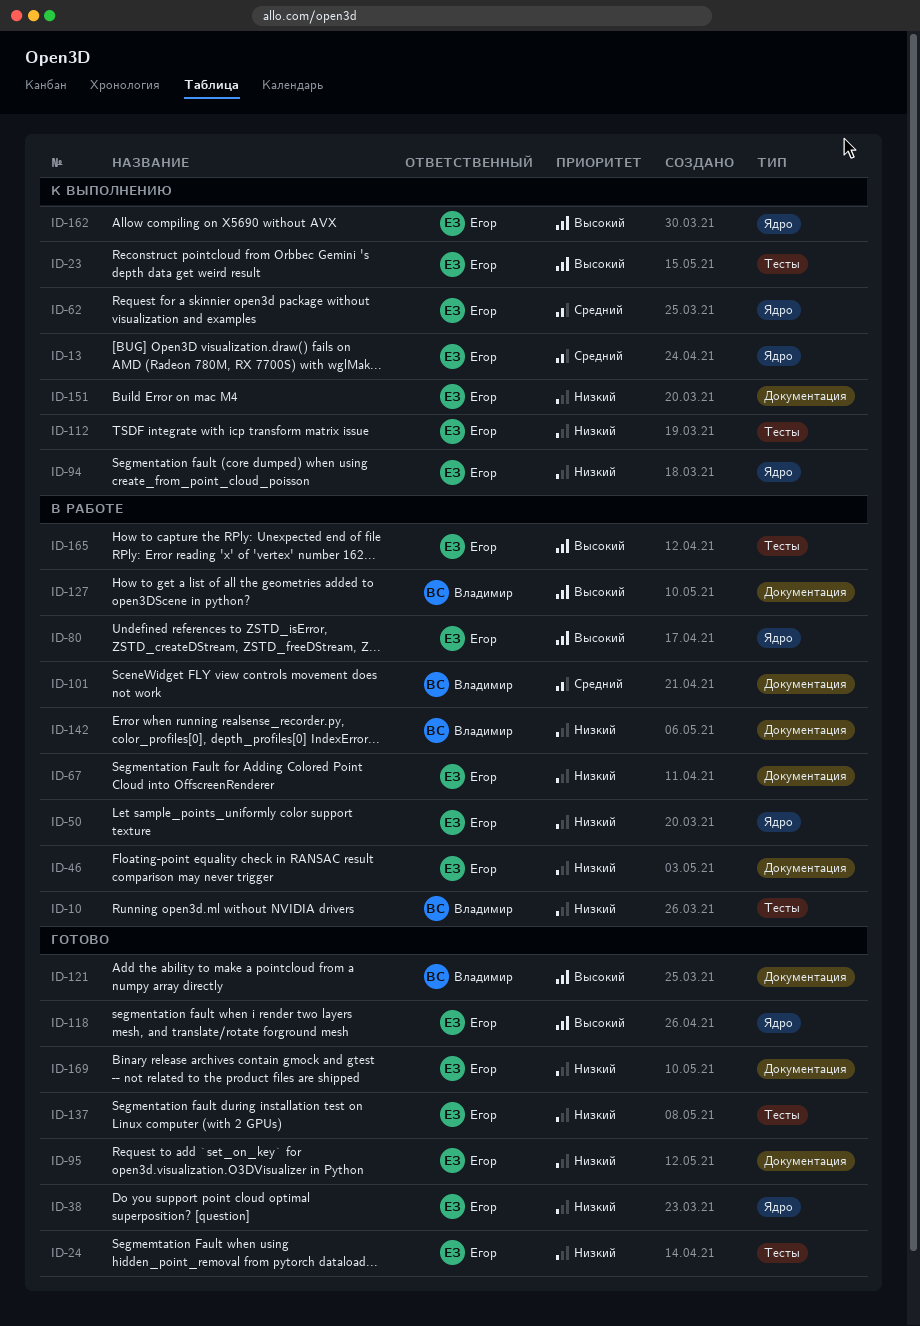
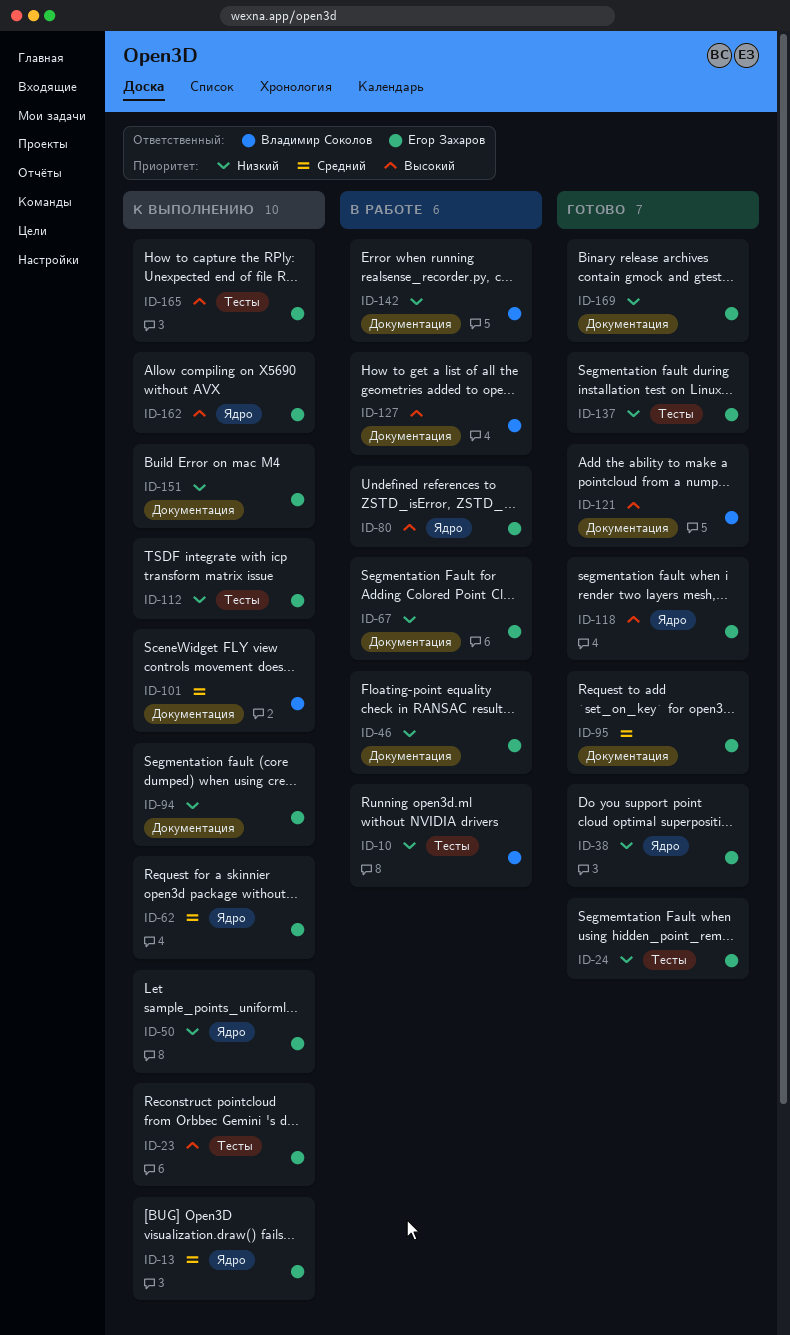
ID-50, status: В работе -> К выполнению
ID-94, label: Ядро -> Документация
ID-95, priority: Низкий -> Средний
ID-101, status: В работе -> К выполнению
ID-165, status: В работе -> К выполнению

